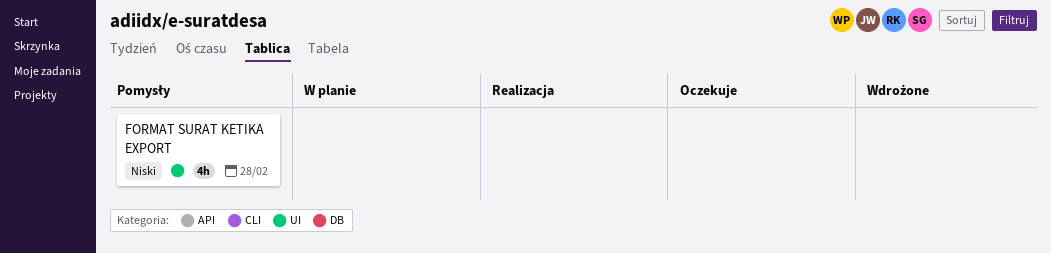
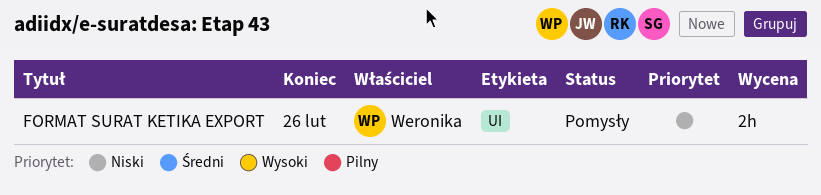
FORMAT SURAT KETIKA EXPORT, estimate: 4h -> 2h
FORMAT SURAT KETIKA EXPORT, due: Feb 28 -> Feb 26

